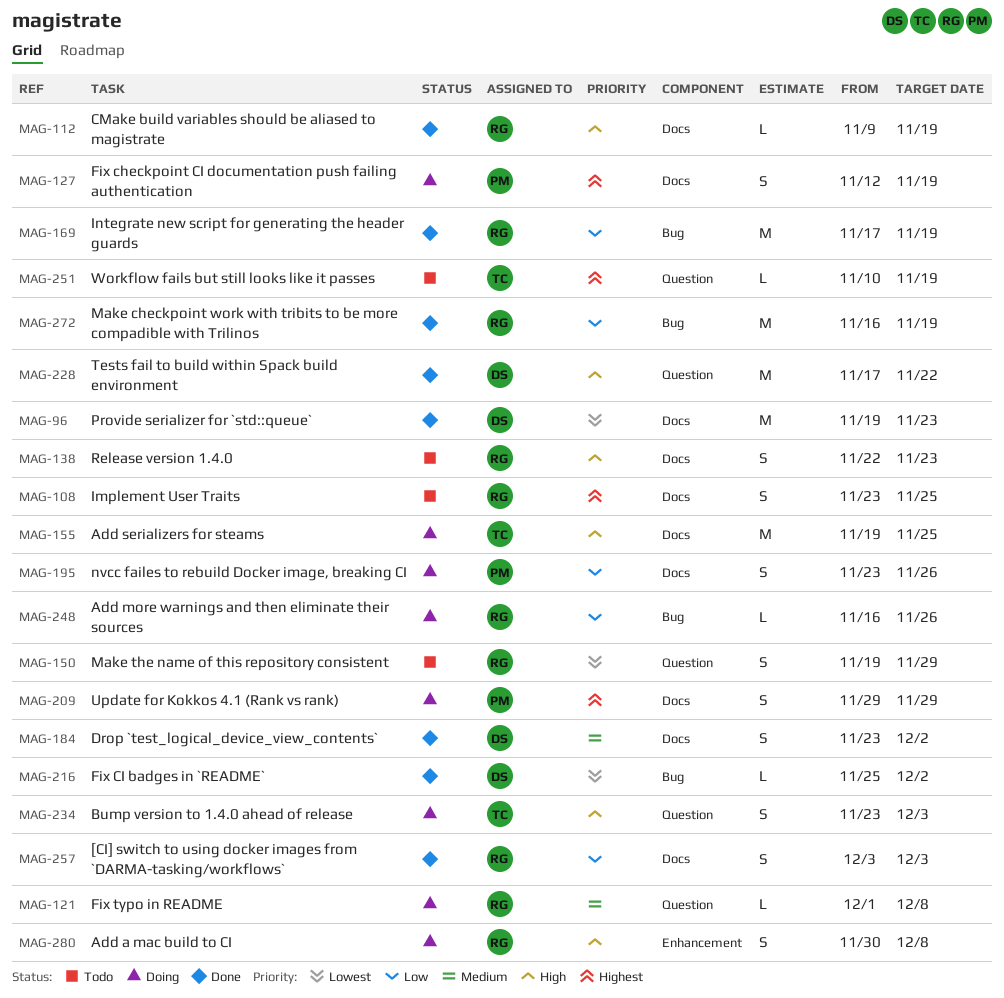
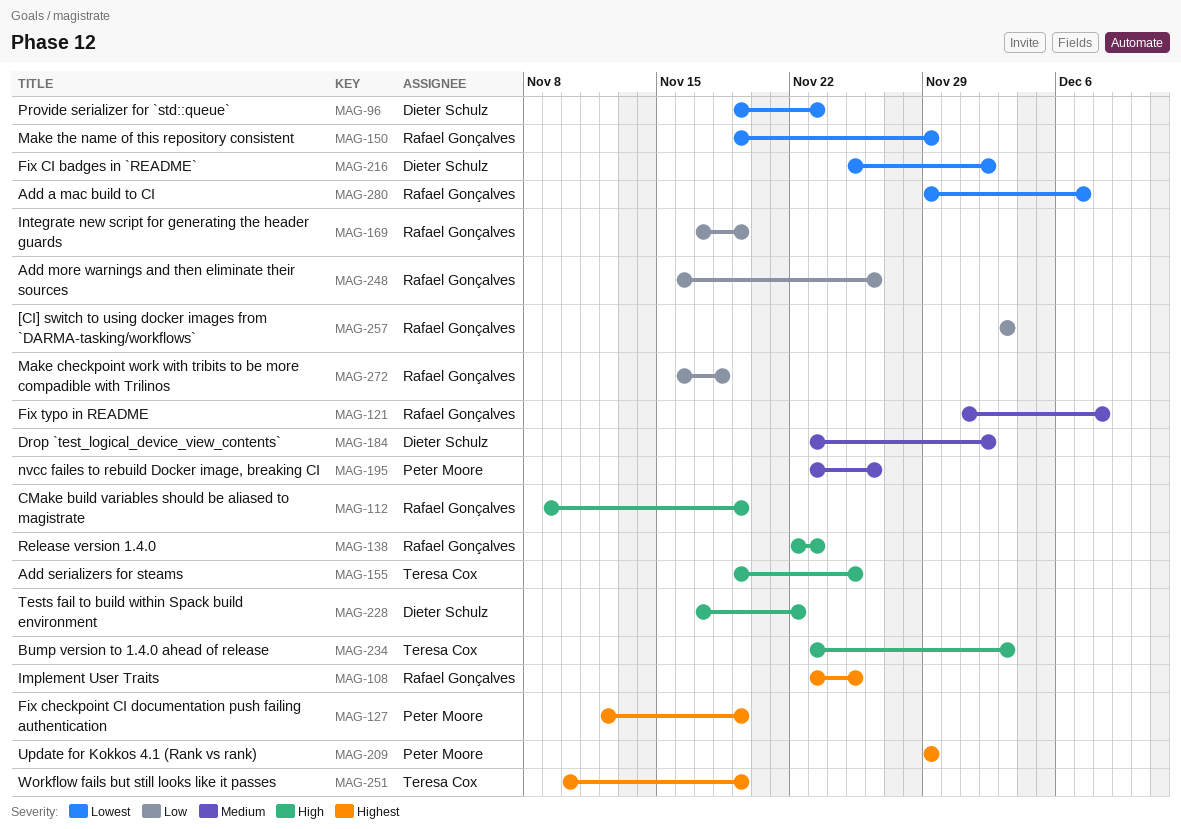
MAG-195, priority: Low -> Medium
MAG-272, due: Nov 19 -> Nov 18
MAG-280, priority: High -> Lowest
MAG-280, start: Nov 30 -> Nov 29
MAG-280, due: Dec 8 -> Dec 7

